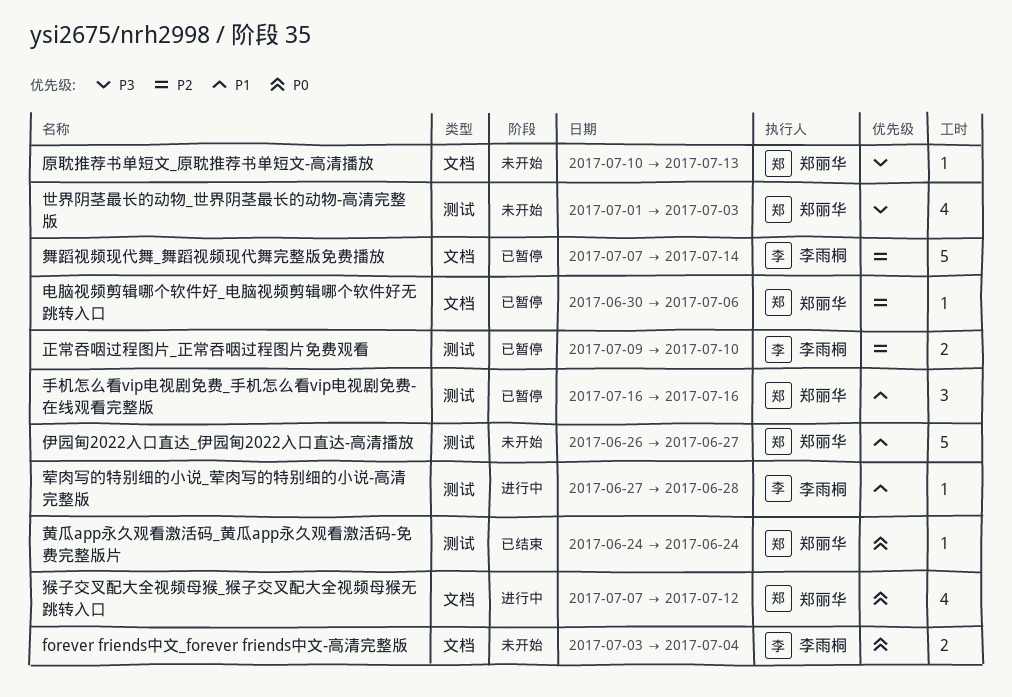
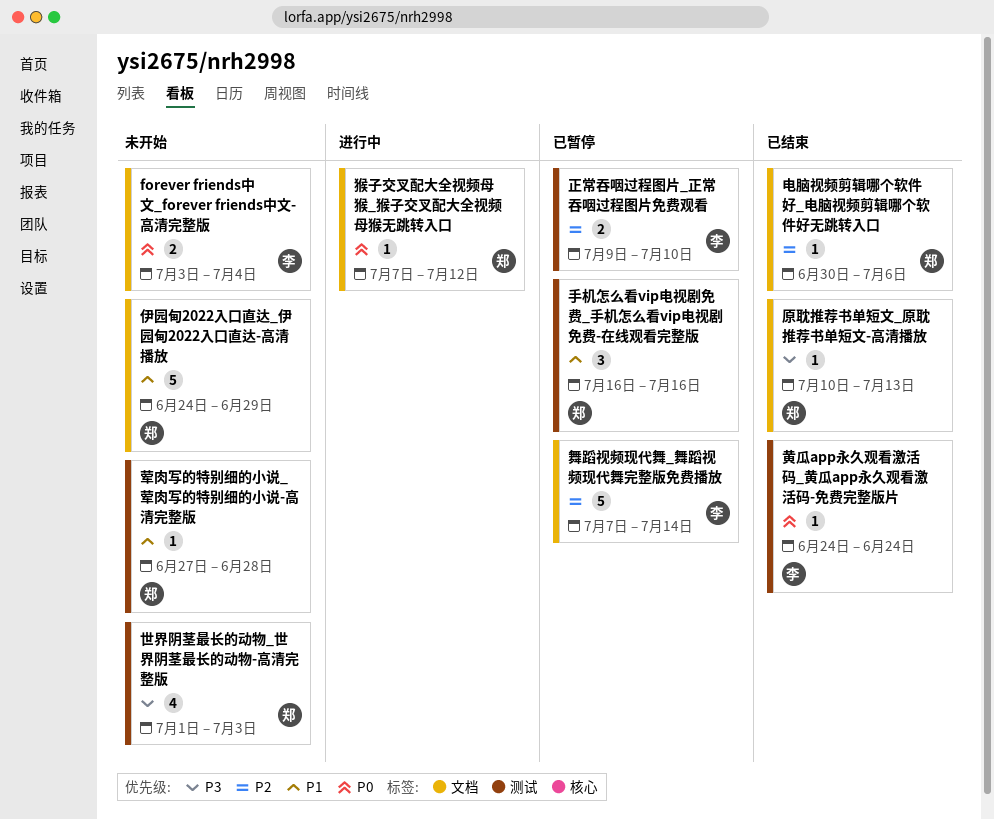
伊园甸2022入口直达_伊园甸2022入口直达-高清播放, label: 测试 -> 文档
伊园甸2022入口直达_伊园甸2022入口直达-高清播放, start: Jun 26 -> Jun 24
伊园甸2022入口直达_伊园甸2022入口直达-高清播放, due: Jun 27 -> Jun 29
原耽推荐书单短文_原耽推荐书单短文-高清播放, status: 未开始 -> 已结束
猴子交叉配大全视频母猴_猴子交叉配大全视频母猴无跳转入口, estimate: 4 -> 1
电脑视频剪辑哪个软件好_电脑视频剪辑哪个软件好无跳转入口, status: 已暂停 -> 已结束
荤肉写的特别细的小说_荤肉写的特别细的小说-高清完整版, status: 进行中 -> 未开始
荤肉写的特别细的小说_荤肉写的特别细的小说-高清完整版, owner: 李雨桐 -> 郑丽华
黄瓜app永久观看激活码_黄瓜app永久观看激活码-免费完整版片, owner: 郑丽华 -> 李雨桐

